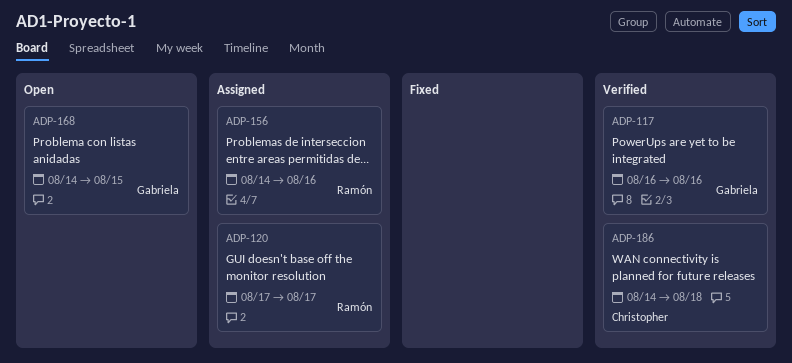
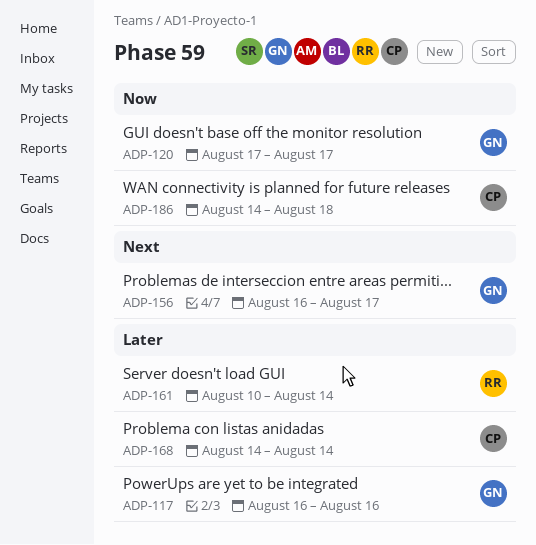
ADP-120, owner: Ramón -> Gabriela
ADP-156, owner: Ramón -> Gabriela
ADP-156, start: Aug 14 -> Aug 16
ADP-156, due: Aug 16 -> Aug 17
ADP-161: none -> present
ADP-168, owner: Gabriela -> Christopher
ADP-168, due: Aug 15 -> Aug 14

